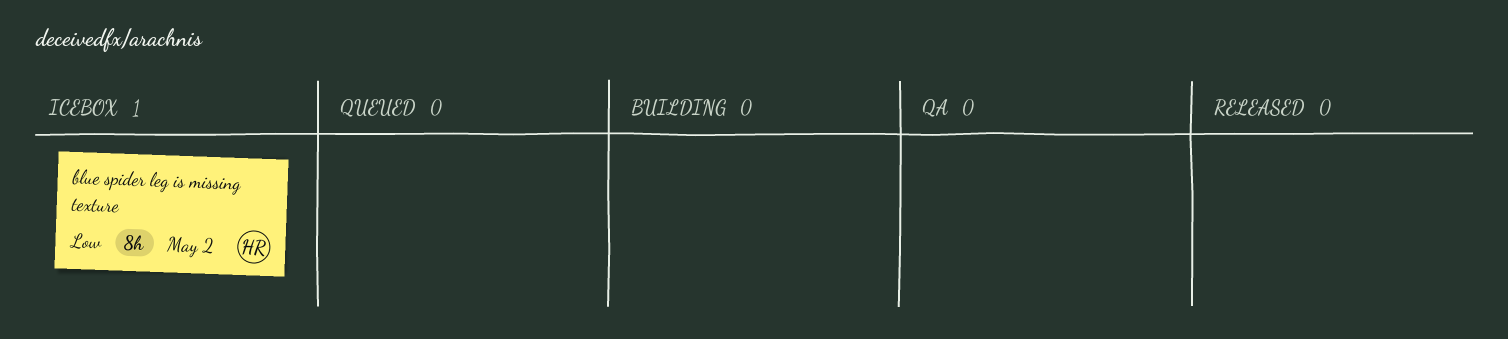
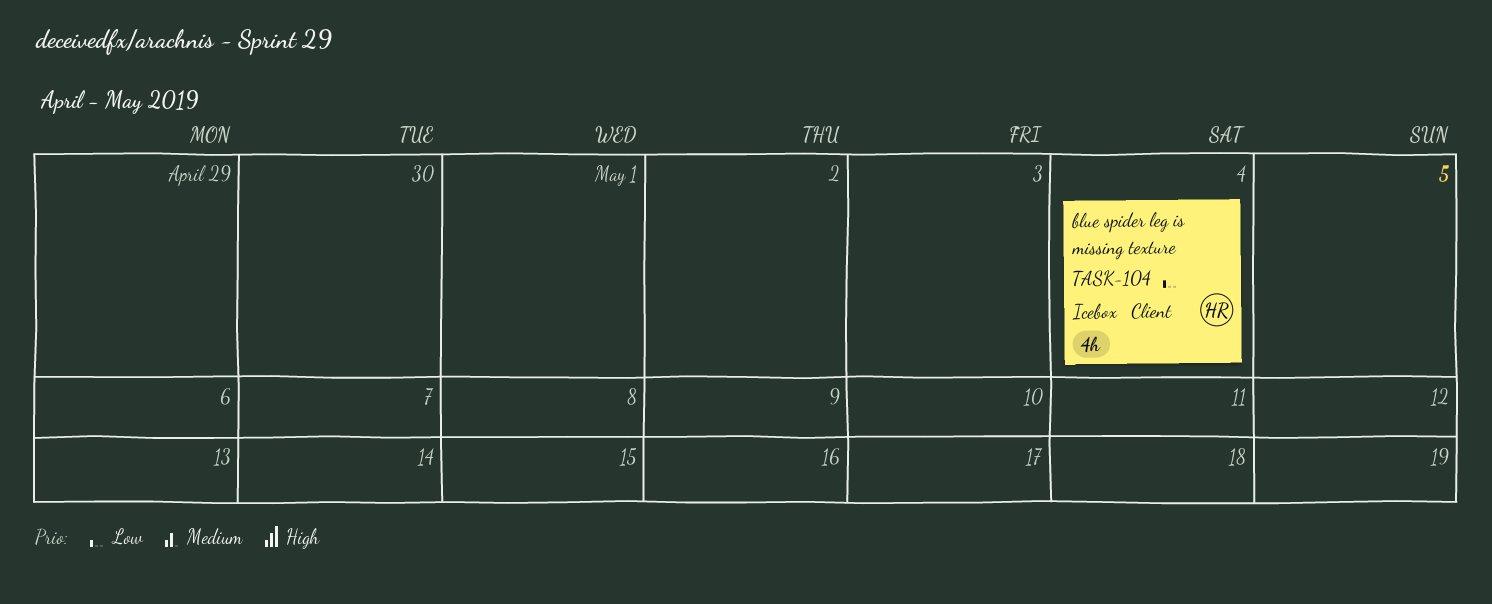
blue spider leg is missing texture, estimate: 8h -> 4h
blue spider leg is missing texture, due: May 2 -> May 4

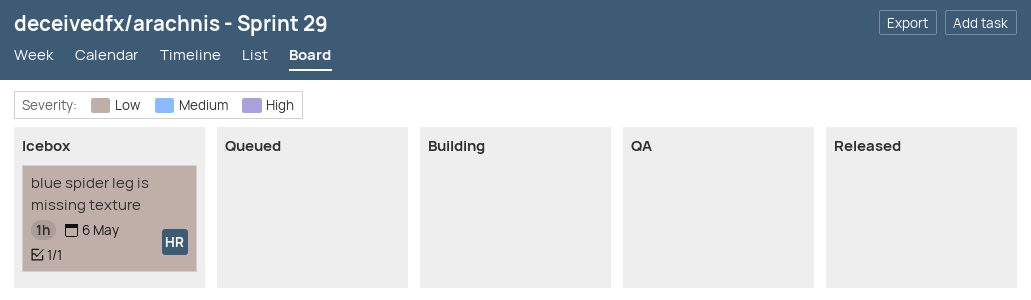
blue spider leg is missing texture, estimate: 4h -> 1h
blue spider leg is missing texture, due: May 4 -> May 6

